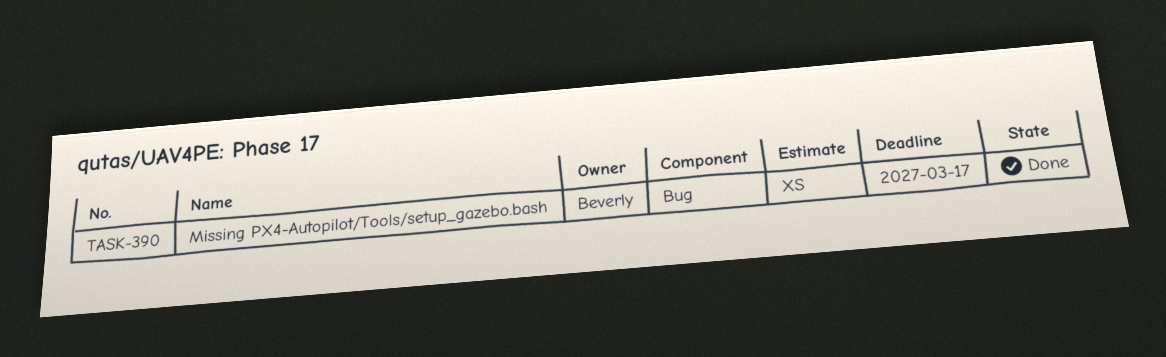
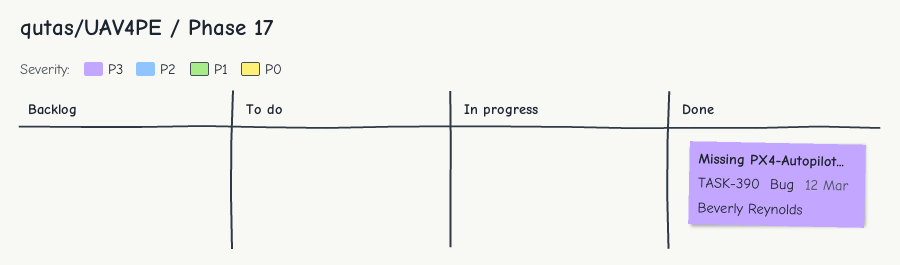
TASK-390, due: Mar 17 -> Mar 12

